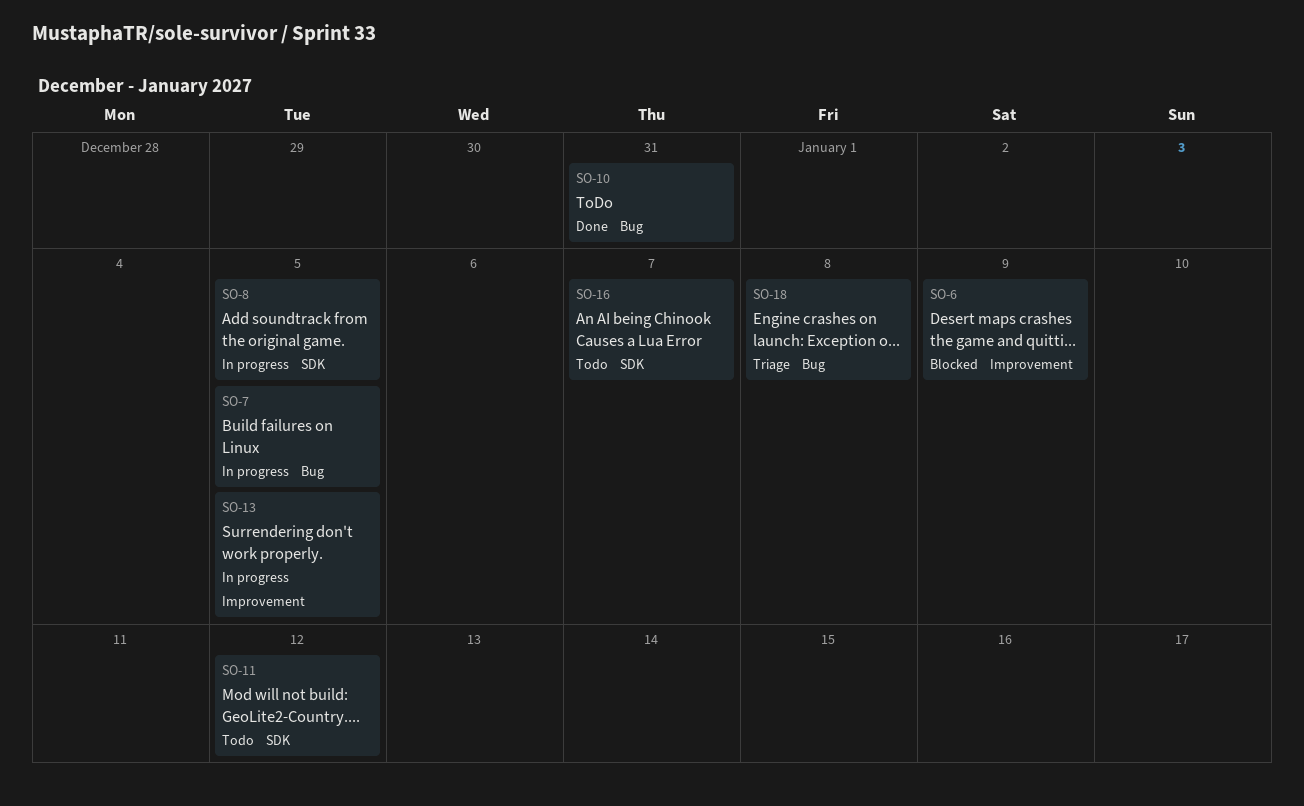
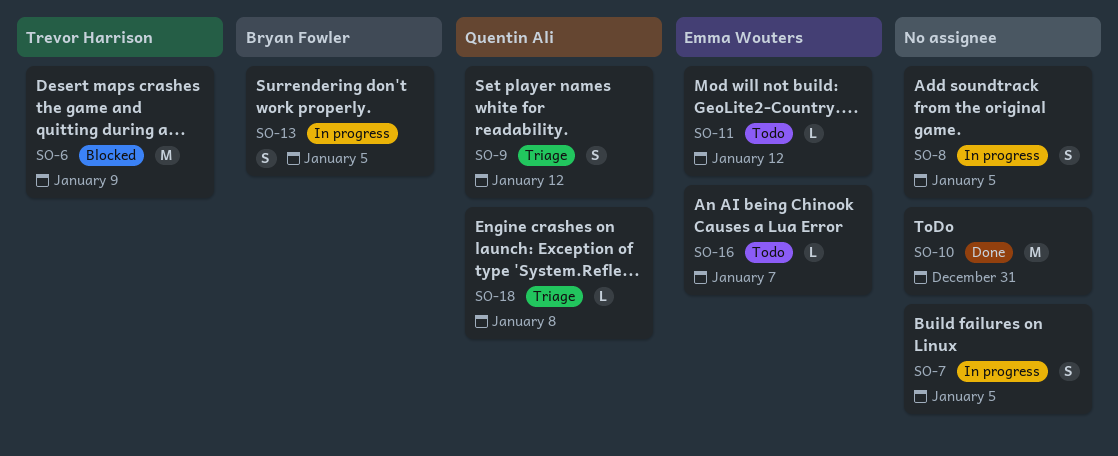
SO-9: none -> present

